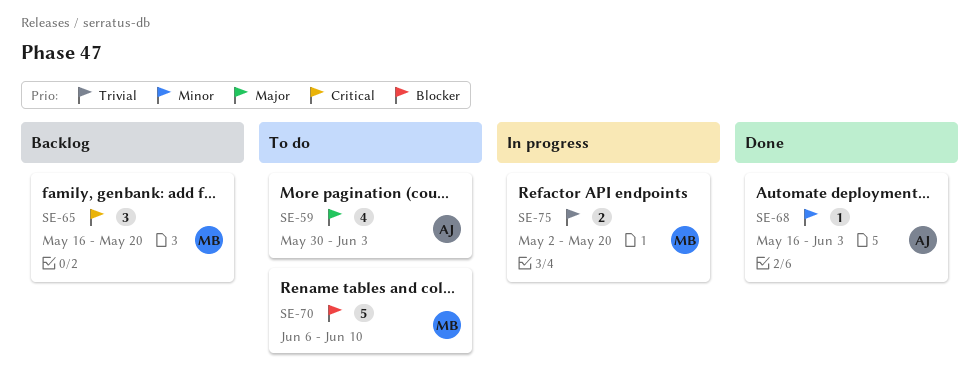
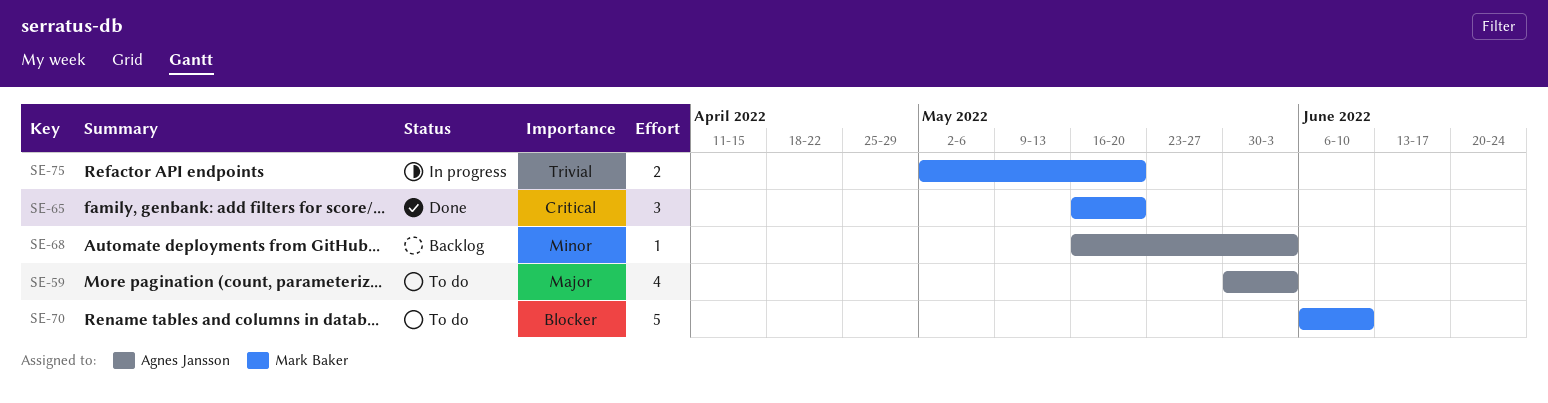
SE-65, status: Backlog -> Done
SE-68, status: Done -> Backlog

